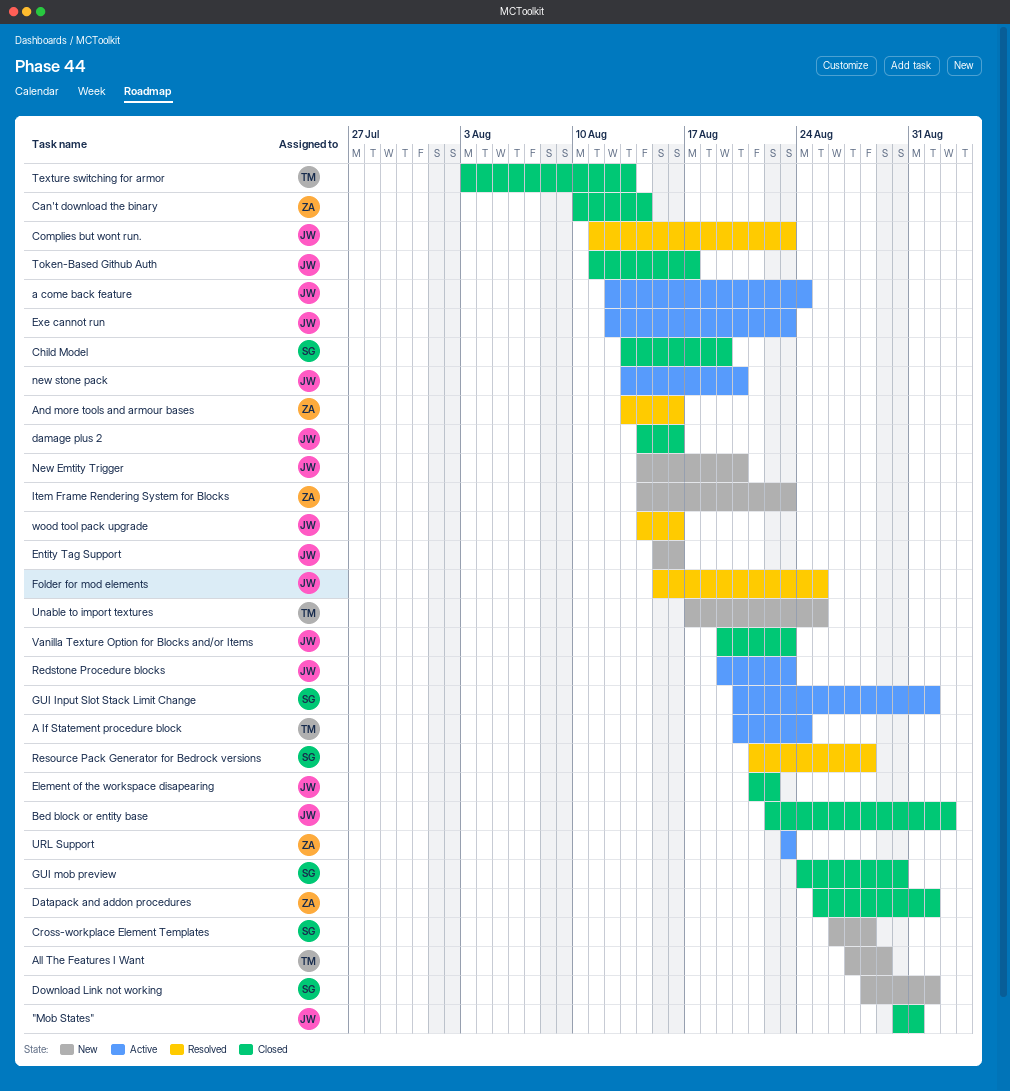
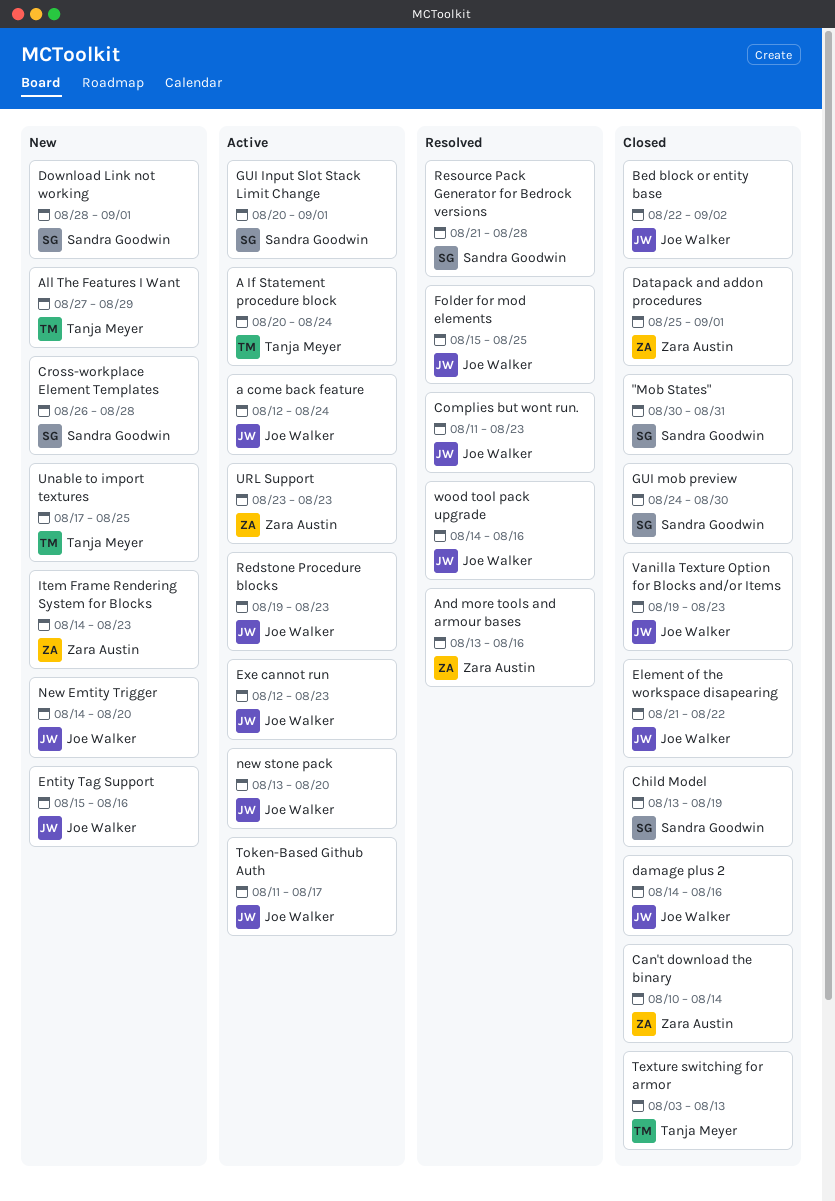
"Mob States", owner: Joe Walker -> Sandra Goodwin
Token-Based Github Auth, status: Closed -> Active

